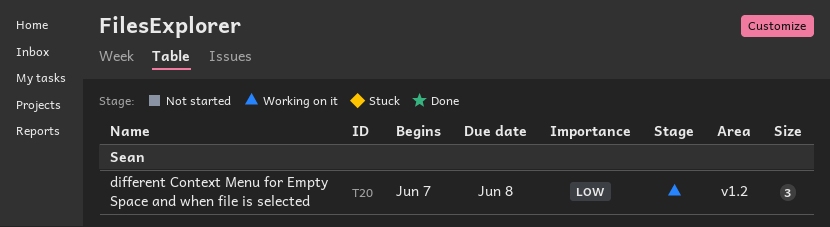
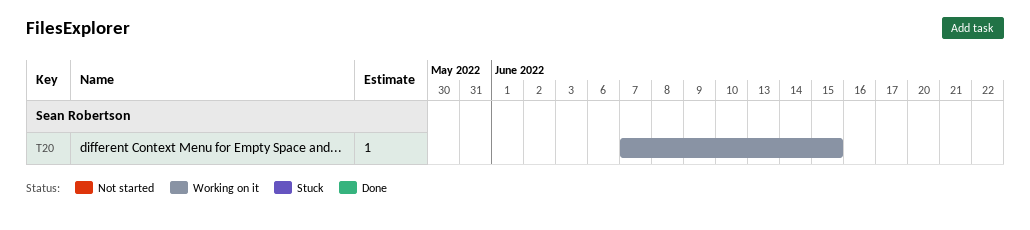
T20, estimate: 3 -> 1
T20, due: Jun 8 -> Jun 15

